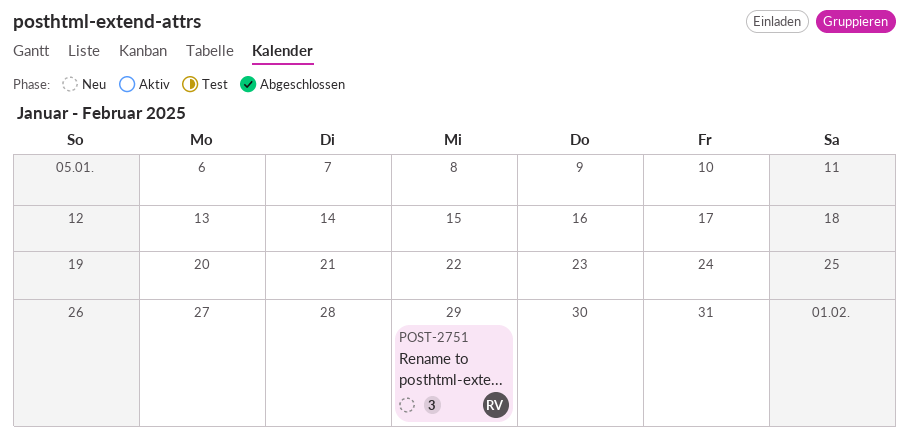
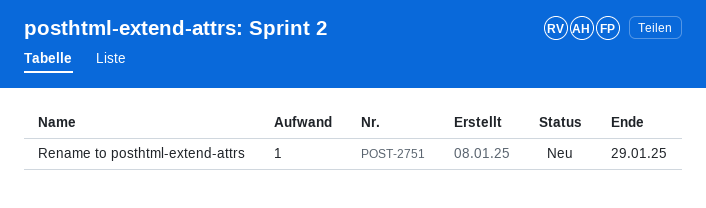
POST-2751, estimate: 3 -> 1

